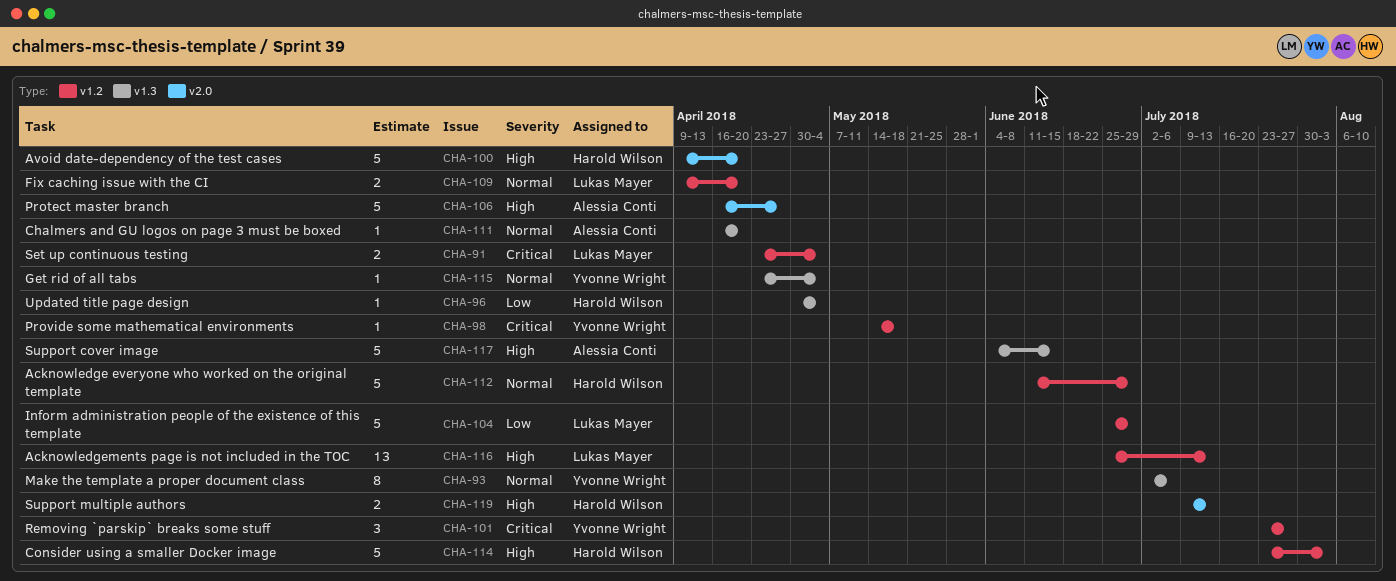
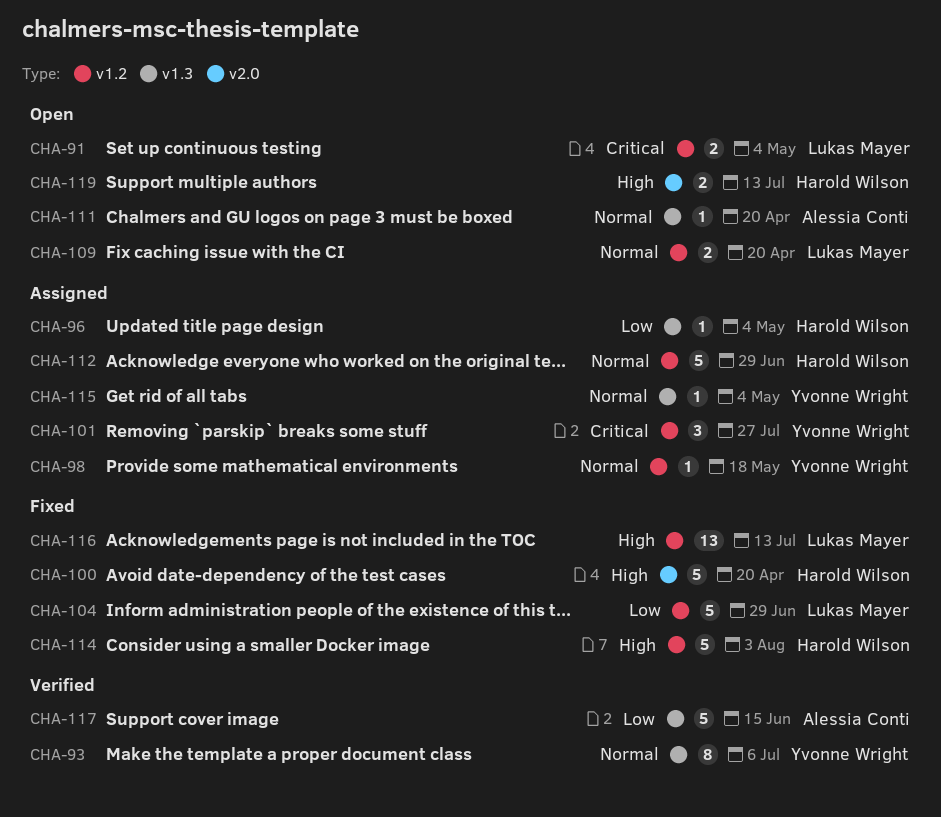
CHA-98, priority: Critical -> Normal
CHA-106: present -> none
CHA-117, priority: High -> Low

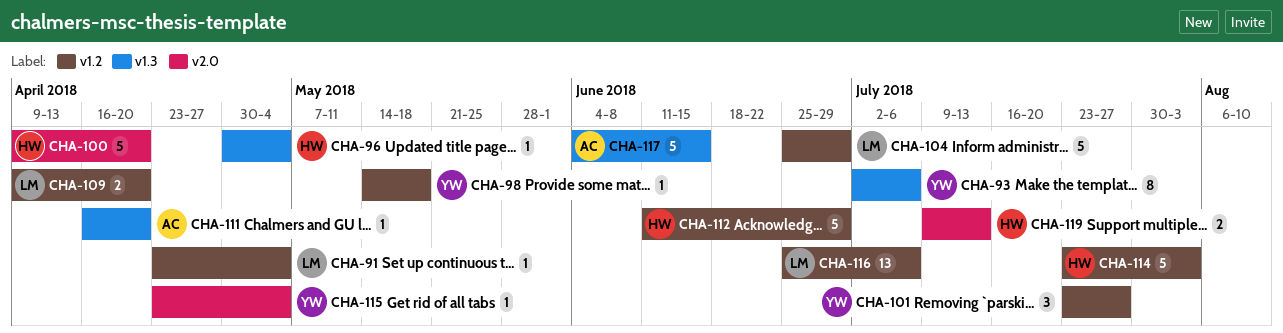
CHA-91, estimate: 2 -> 1
CHA-115, label: v1.3 -> v2.0
CHA-116, due: Jul 13 -> Jul 6

